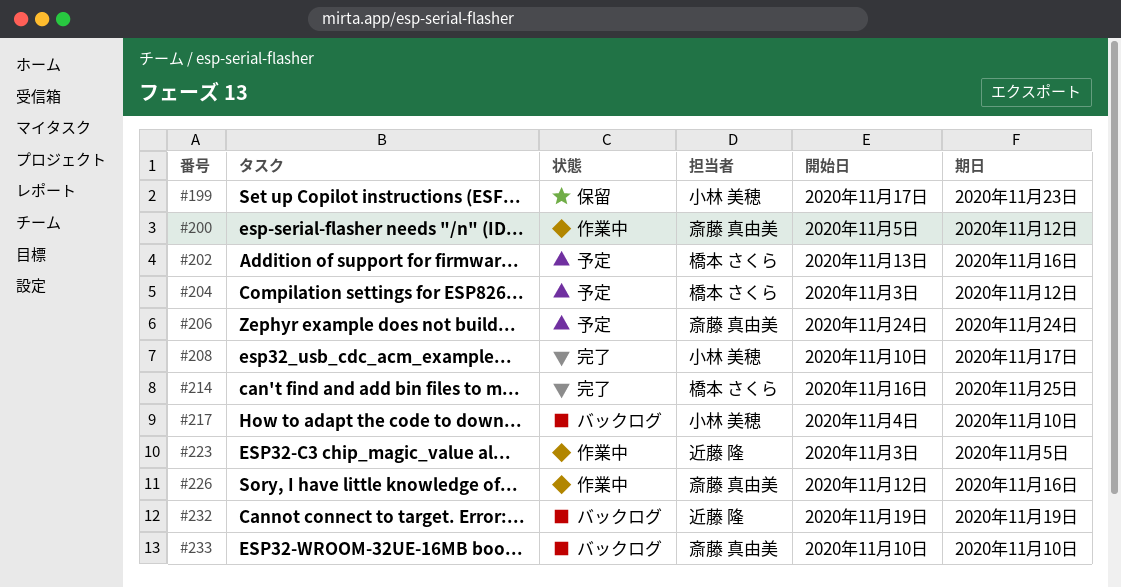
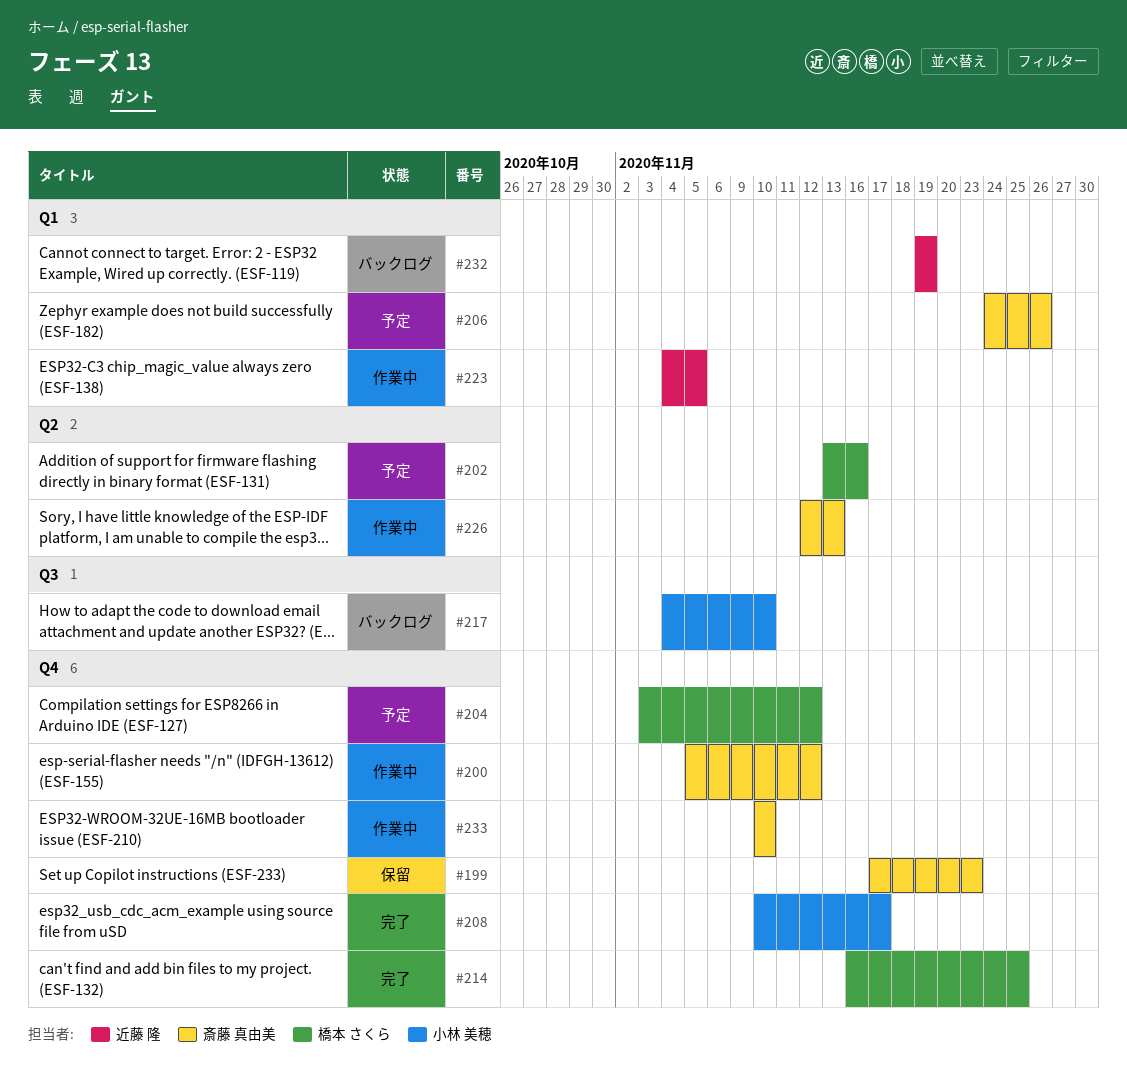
#199, owner: 小林 美穂 -> 斎藤 真由美
#206, due: Nov 24 -> Nov 26
#223, start: Nov 3 -> Nov 4
#226, due: Nov 16 -> Nov 13
#233, status: バックログ -> 作業中

